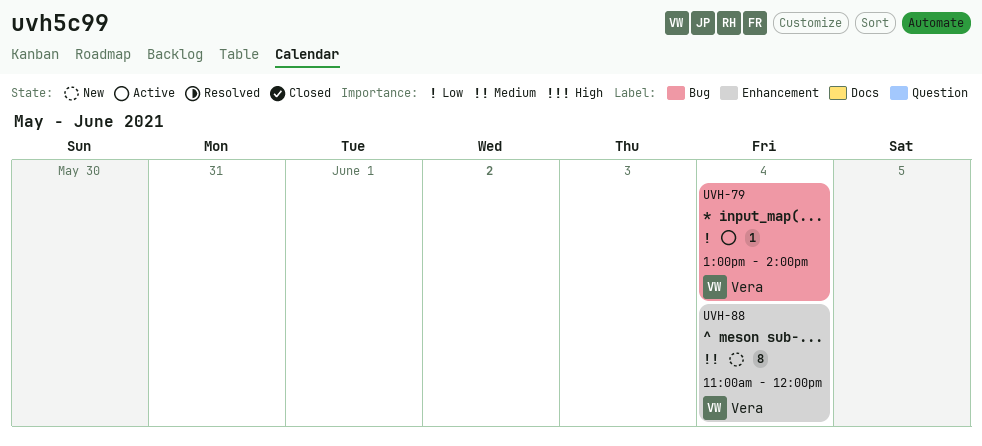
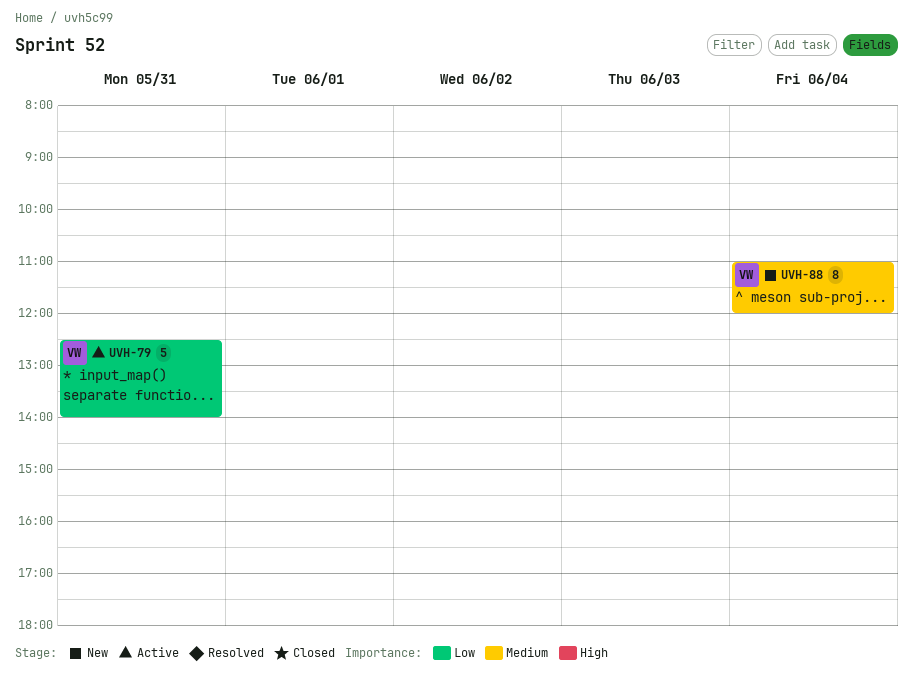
UVH-79, estimate: 1 -> 5
UVH-79, day: Jun 4 -> May 31
UVH-79, begins: 13:00 -> 12:30

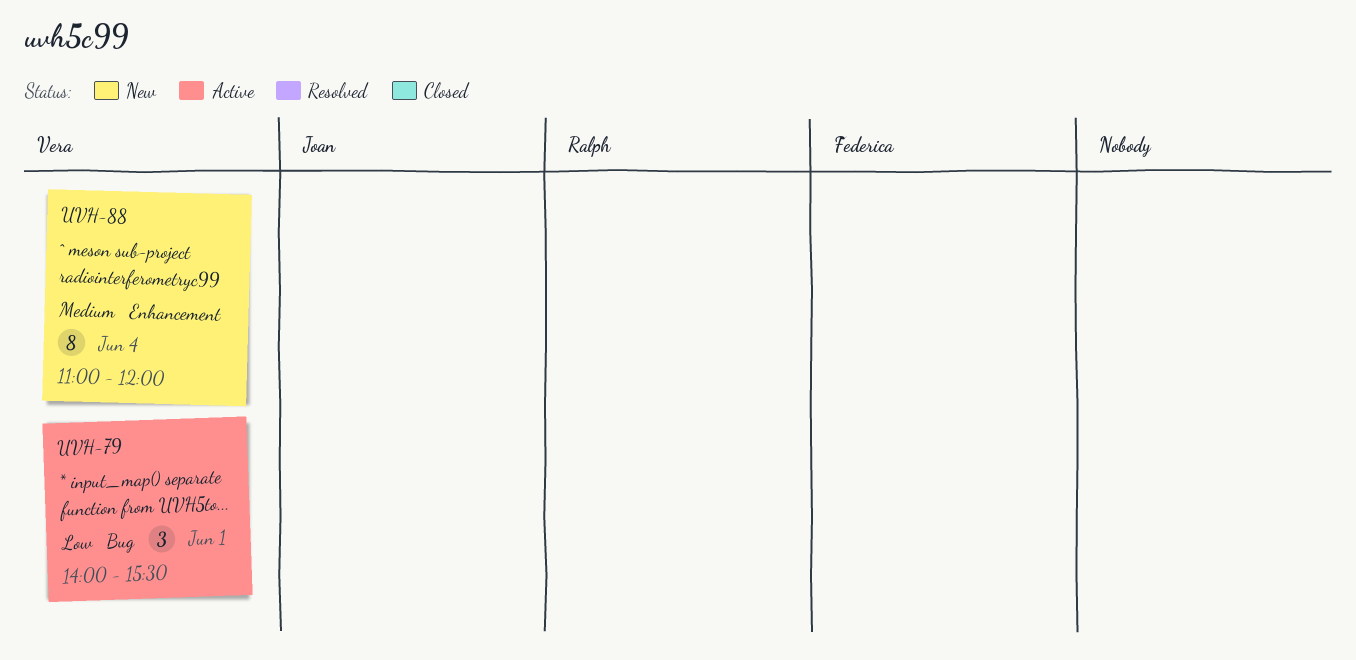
UVH-79, estimate: 5 -> 3
UVH-79, day: May 31 -> Jun 1
UVH-79, begins: 12:30 -> 14:00
UVH-79, ends: 14:00 -> 15:30

